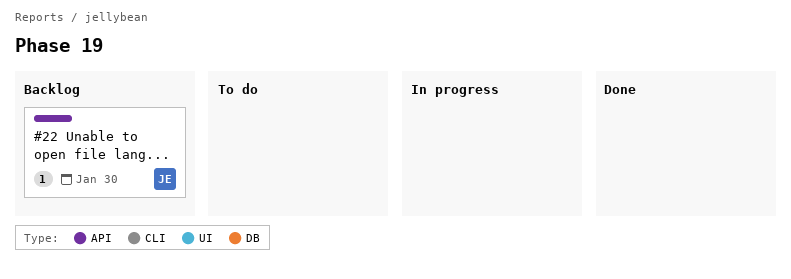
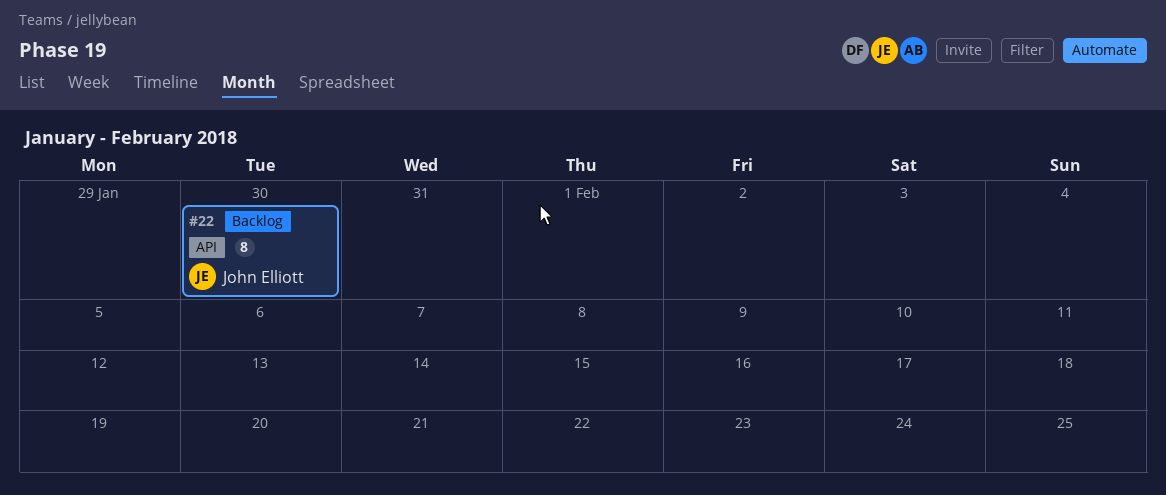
#22, estimate: 1 -> 8

